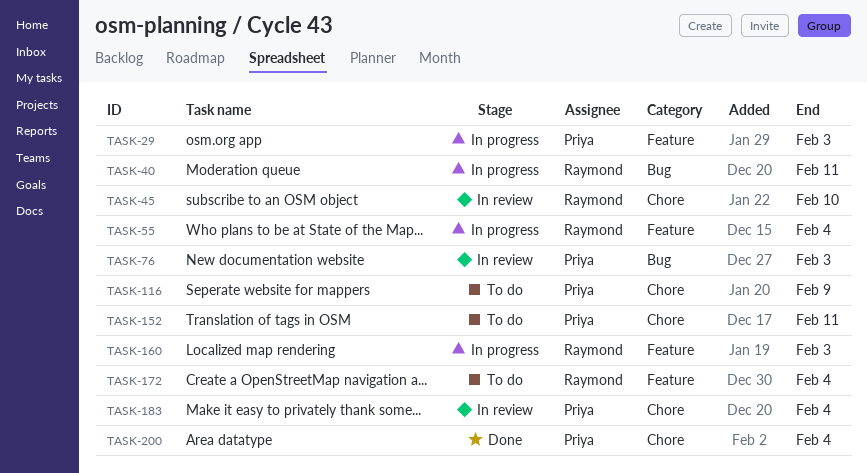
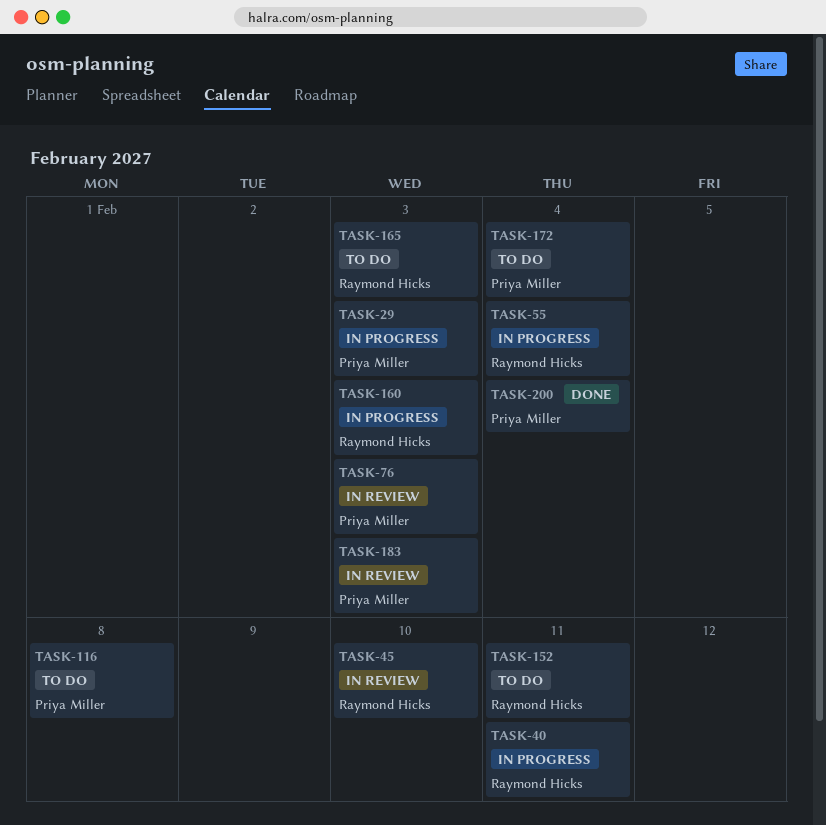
TASK-116, due: Feb 9 -> Feb 8
TASK-152, owner: Priya Miller -> Raymond Hicks
TASK-165: none -> present
TASK-172, owner: Raymond Hicks -> Priya Miller
TASK-183, due: Feb 4 -> Feb 3

